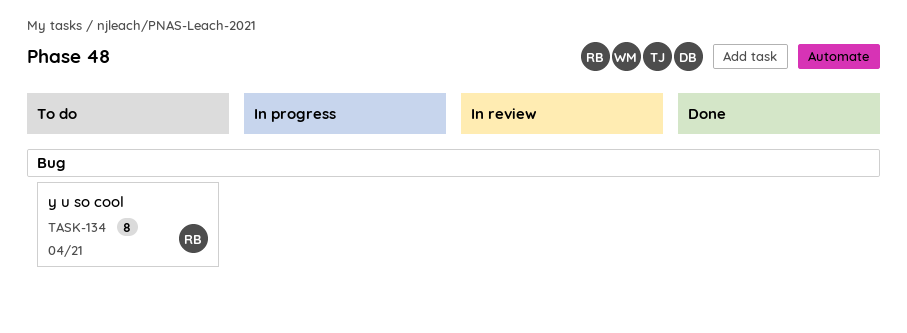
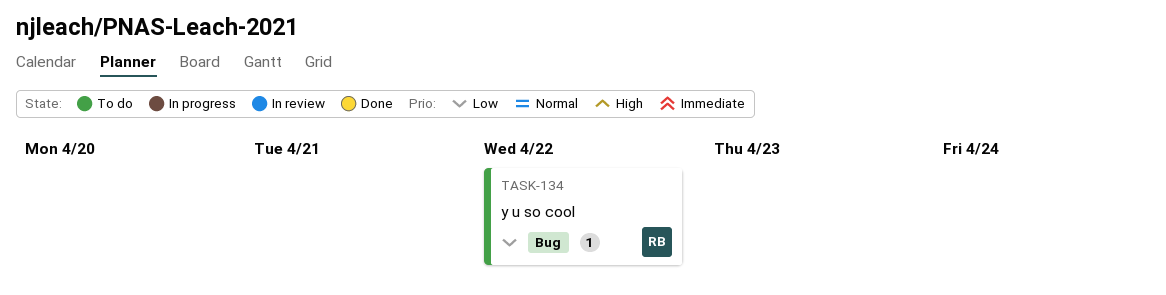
TASK-134, estimate: 8 -> 1
TASK-134, due: Apr 21 -> Apr 22

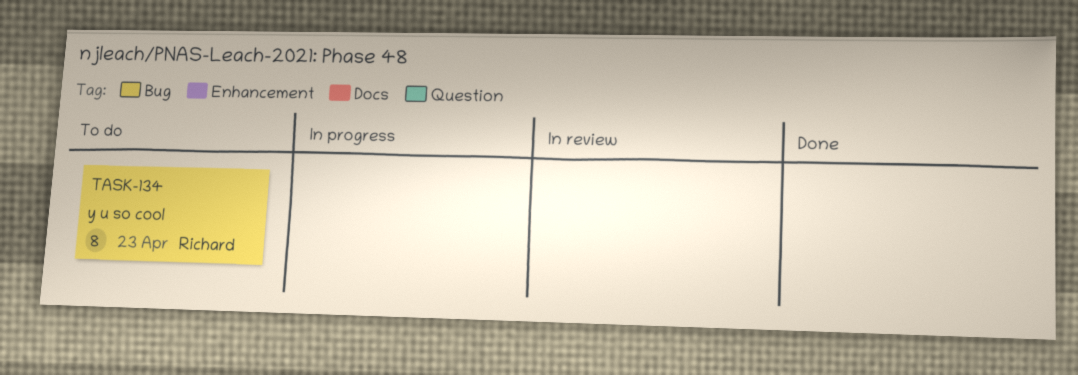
TASK-134, estimate: 1 -> 8
TASK-134, due: Apr 22 -> Apr 23

